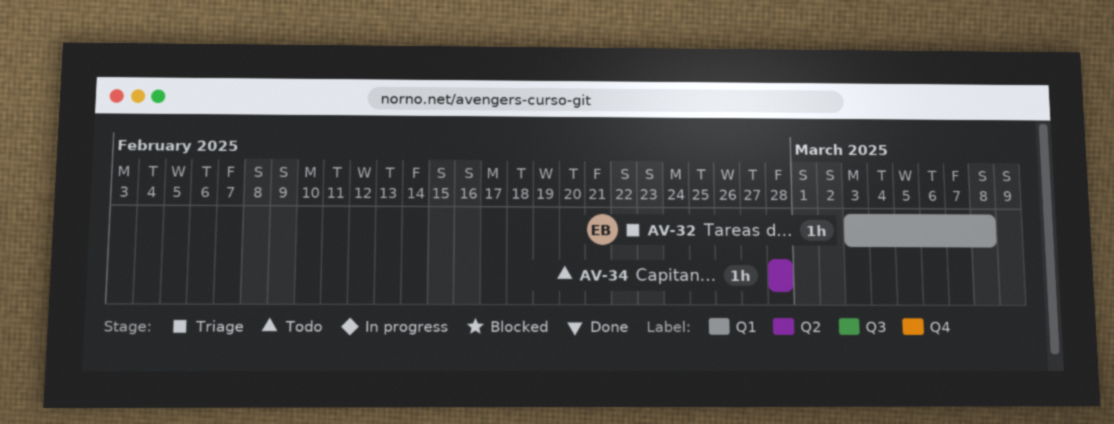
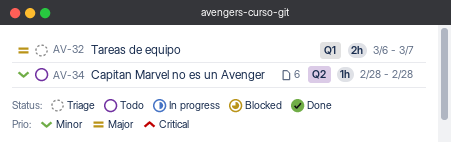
AV-32, estimate: 1h -> 2h
AV-32, start: Mar 3 -> Mar 6
AV-32, due: Mar 8 -> Mar 7

